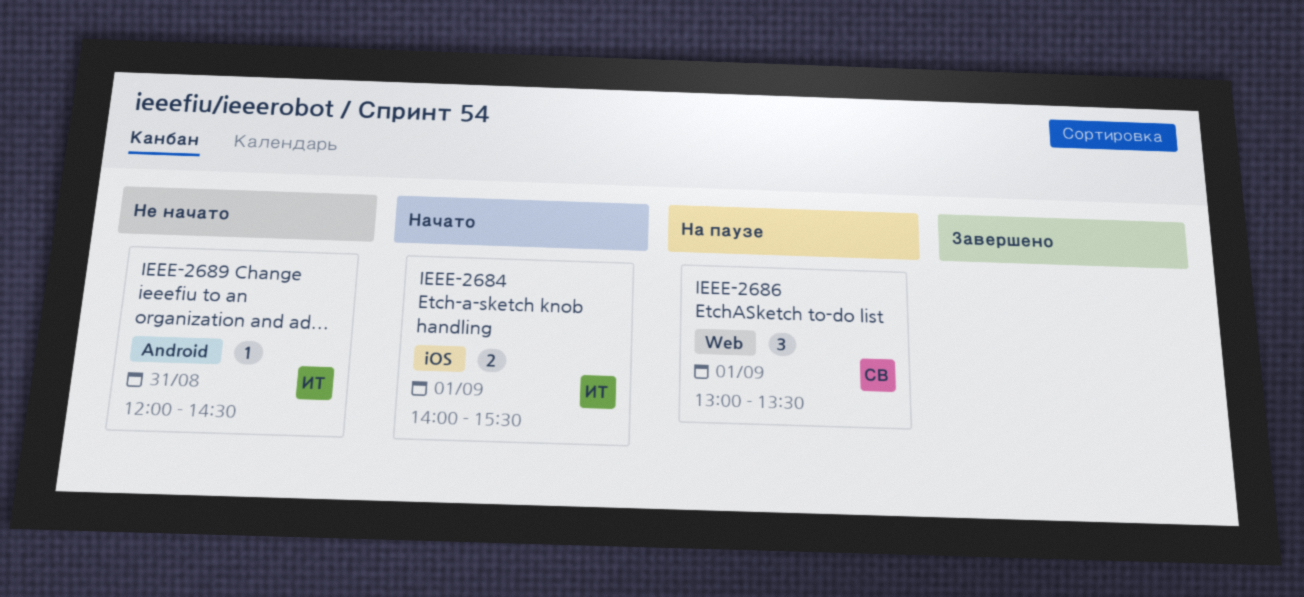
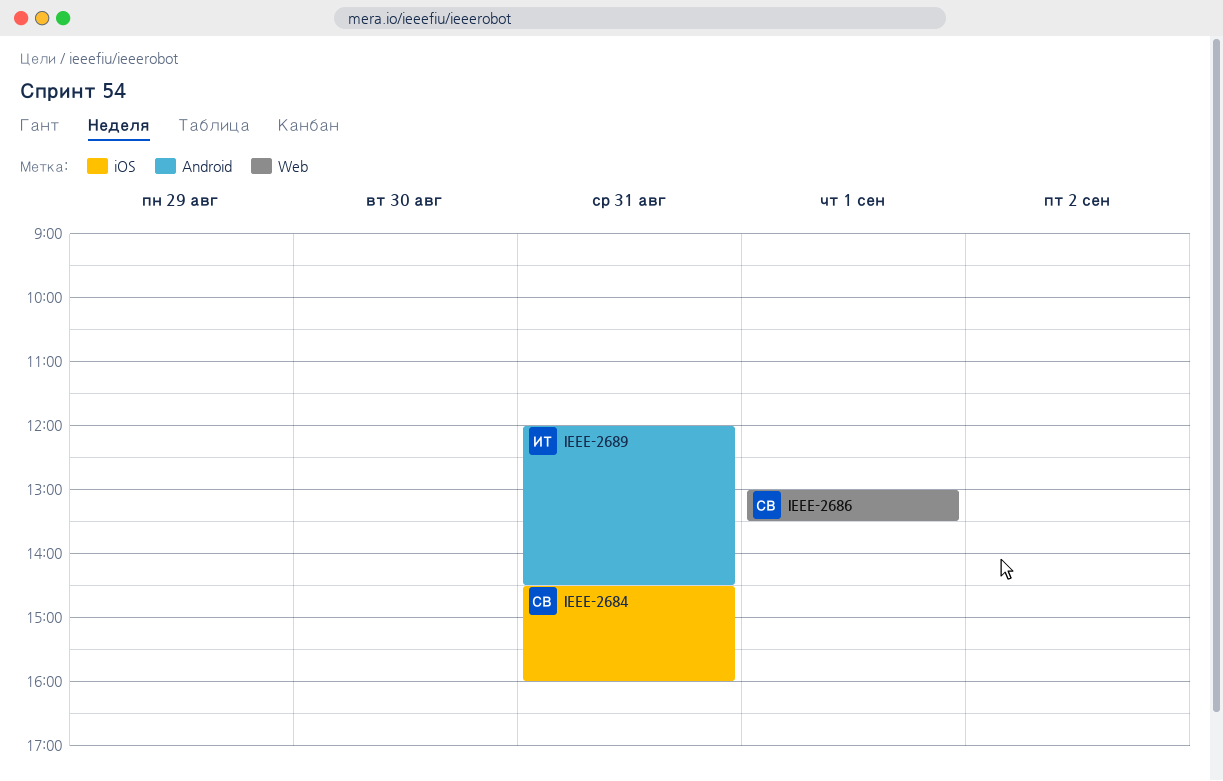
IEEE-2684, owner: ИТ -> СВ
IEEE-2684, day: Sep 1 -> Aug 31
IEEE-2684, begins: 14:00 -> 14:30
IEEE-2684, ends: 15:30 -> 16:00

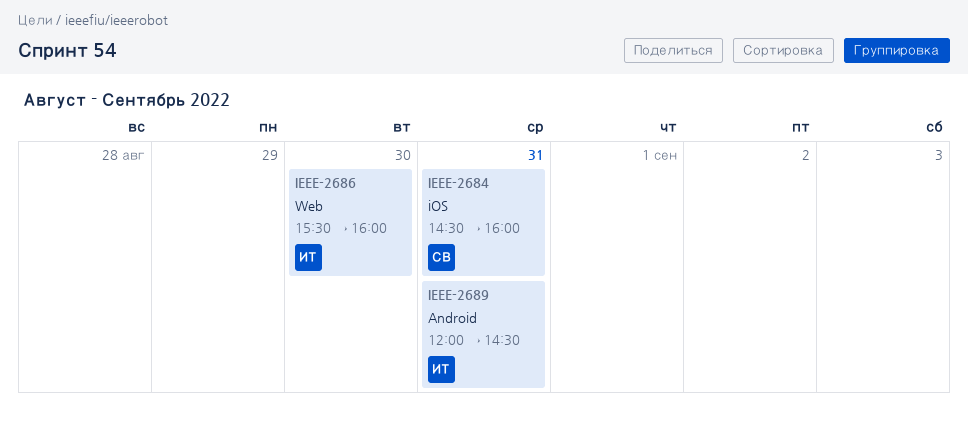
IEEE-2686, owner: СВ -> ИТ
IEEE-2686, day: Sep 1 -> Aug 30
IEEE-2686, begins: 13:00 -> 15:30
IEEE-2686, ends: 13:30 -> 16:00

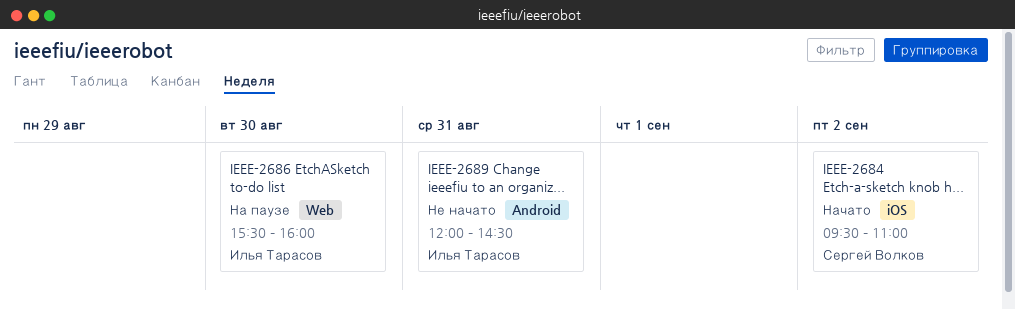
IEEE-2684, day: Aug 31 -> Sep 2
IEEE-2684, begins: 14:30 -> 09:30
IEEE-2684, ends: 16:00 -> 11:00

